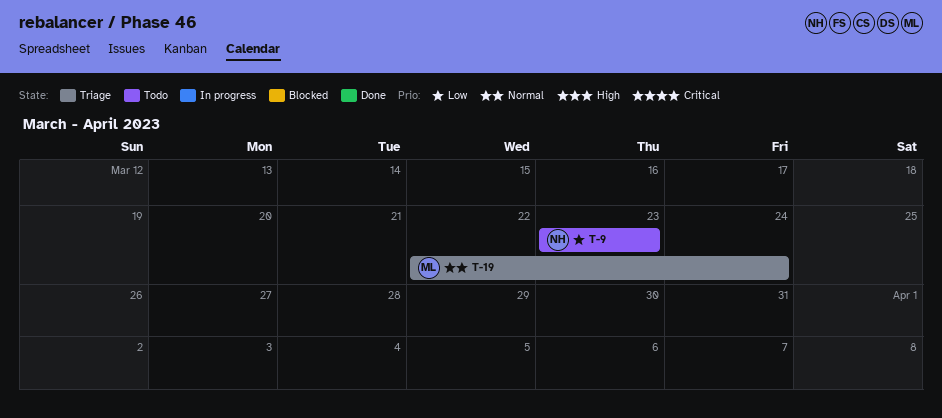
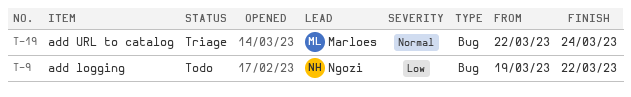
T-9, start: Mar 23 -> Mar 19
T-9, due: Mar 23 -> Mar 22

